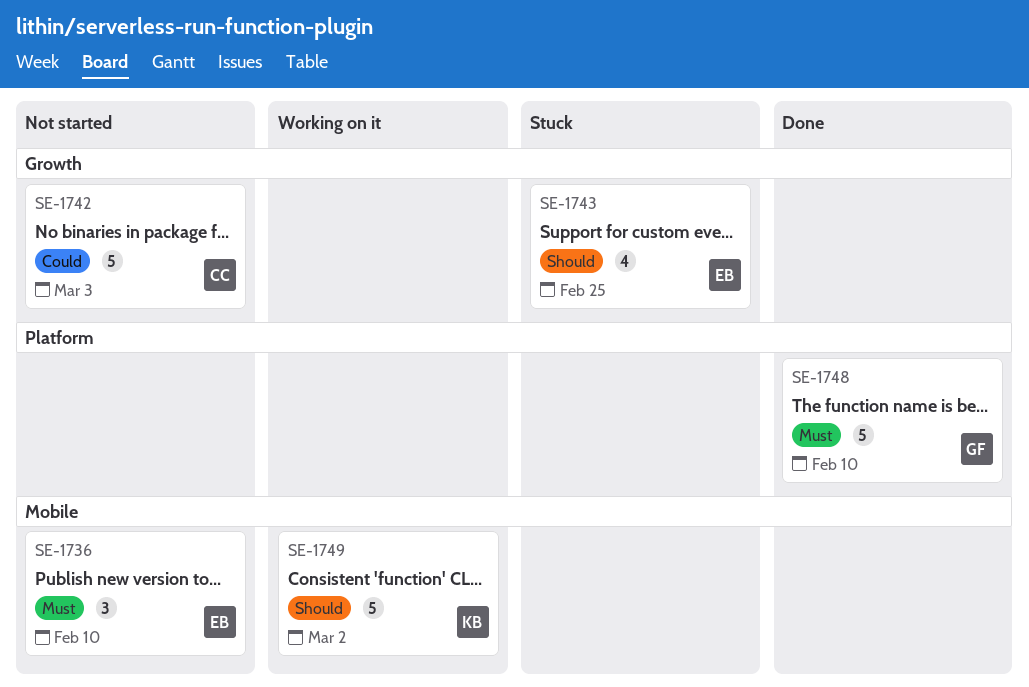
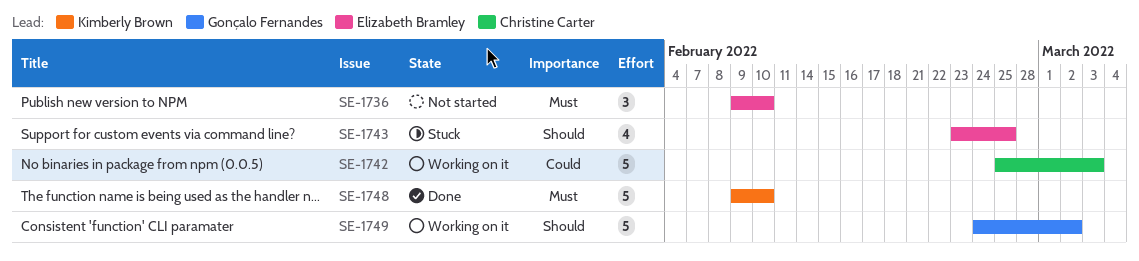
SE-1742, status: Not started -> Working on it
SE-1748, owner: Gonçalo Fernandes -> Kimberly Brown
SE-1749, owner: Kimberly Brown -> Gonçalo Fernandes

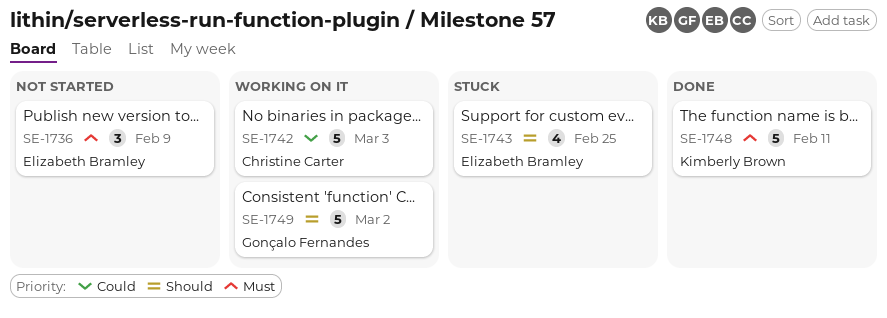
SE-1736, due: Feb 10 -> Feb 9
SE-1748, due: Feb 10 -> Feb 11

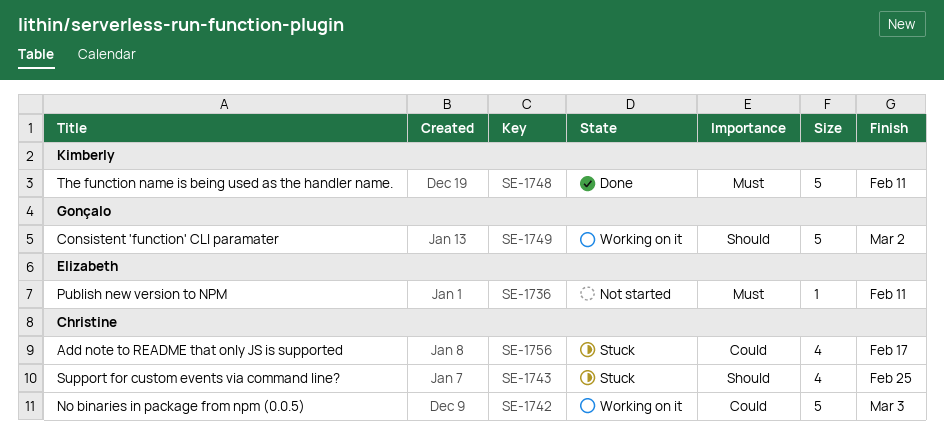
SE-1736, estimate: 3 -> 1
SE-1736, due: Feb 9 -> Feb 11
SE-1743, owner: Elizabeth Bramley -> Christine Carter
SE-1756: none -> present

